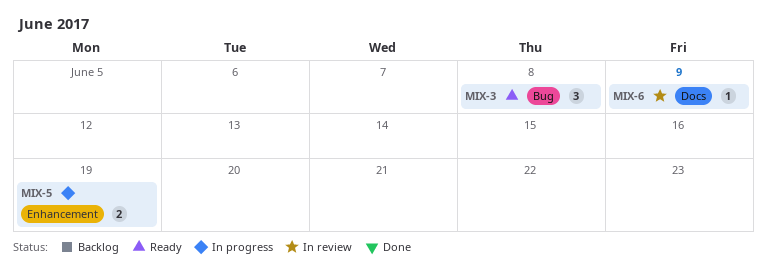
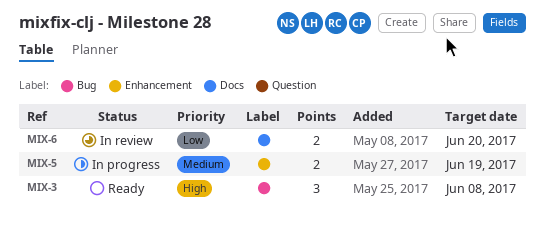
MIX-6, estimate: 1 -> 2
MIX-6, due: Jun 9 -> Jun 20

